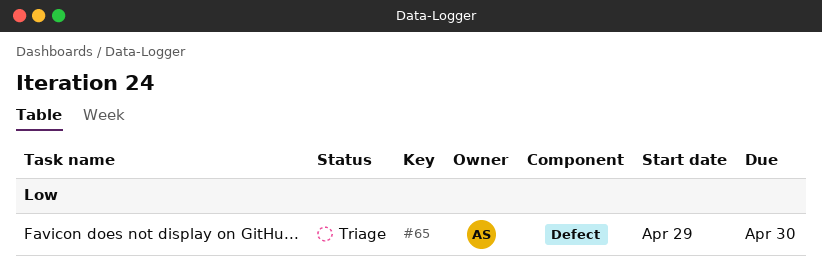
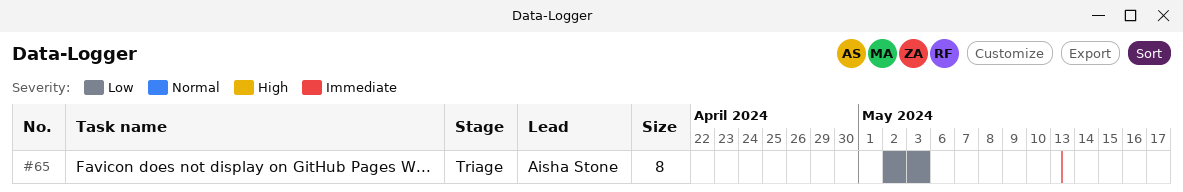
#65, start: Apr 29 -> May 2
#65, due: Apr 30 -> May 3

